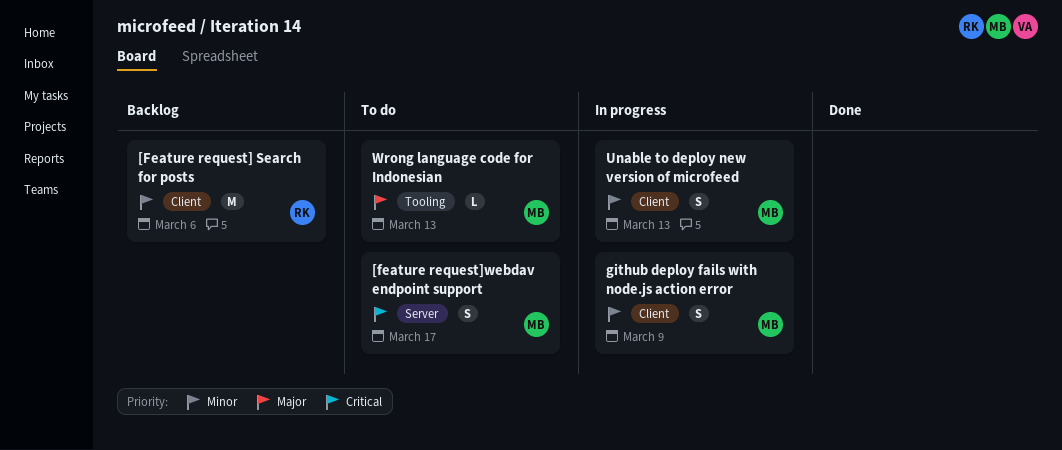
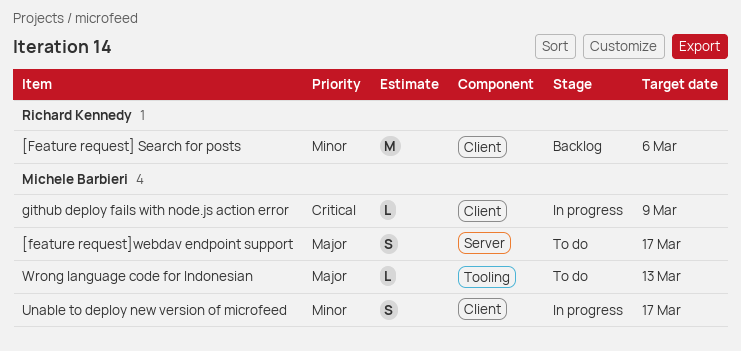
[feature request]webdav endpoint support, priority: Critical -> Major
github deploy fails with node.js action error, priority: Minor -> Critical
github deploy fails with node.js action error, estimate: S -> L
Unable to deploy new version of microfeed, due: Mar 13 -> Mar 17

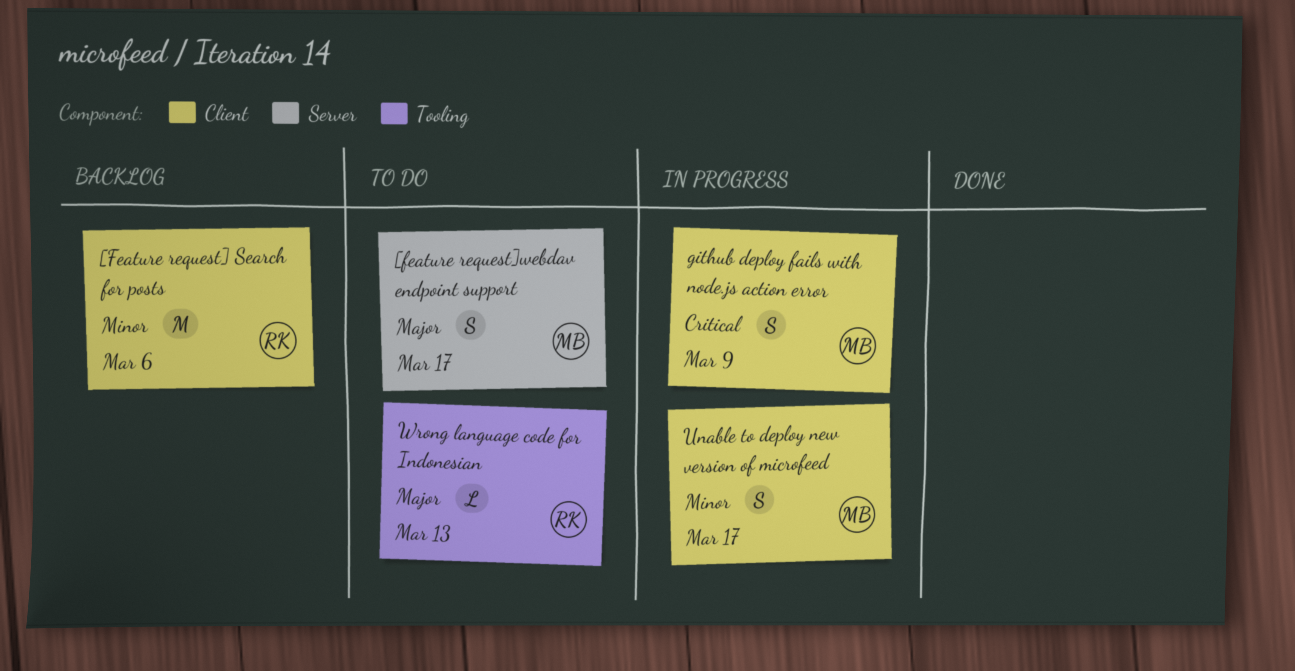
github deploy fails with node.js action error, estimate: L -> S
Wrong language code for Indonesian, owner: Michele Barbieri -> Richard Kennedy

